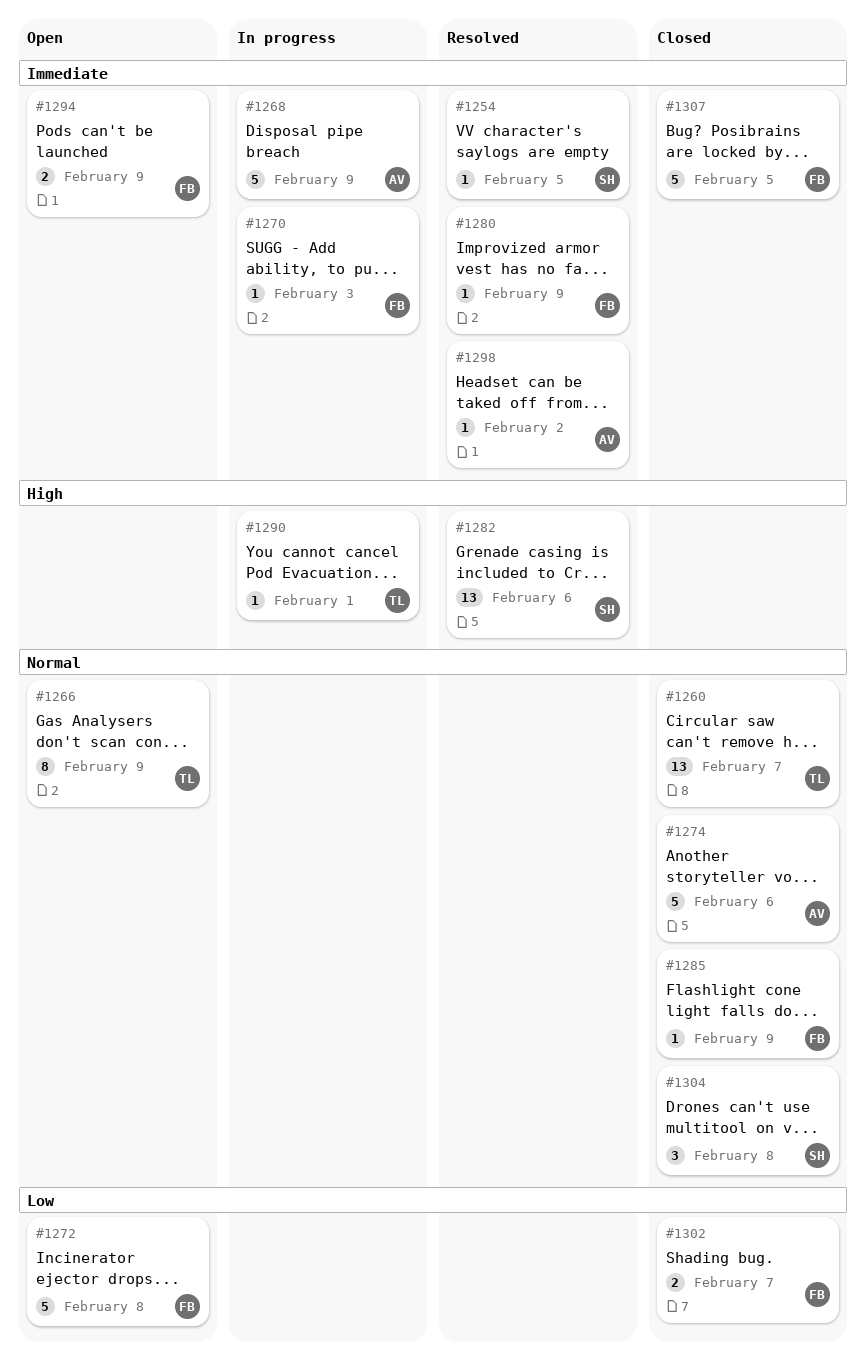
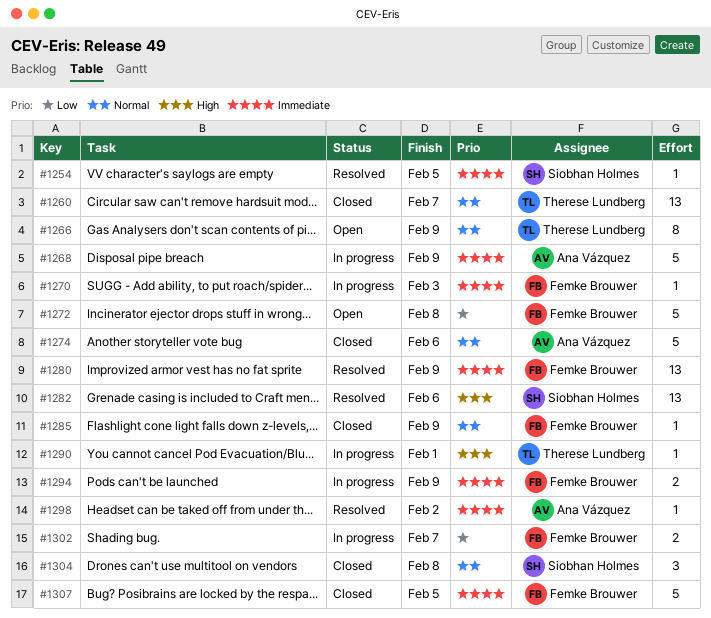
#1280, estimate: 1 -> 13
#1294, status: Open -> In progress
#1302, status: Closed -> In progress

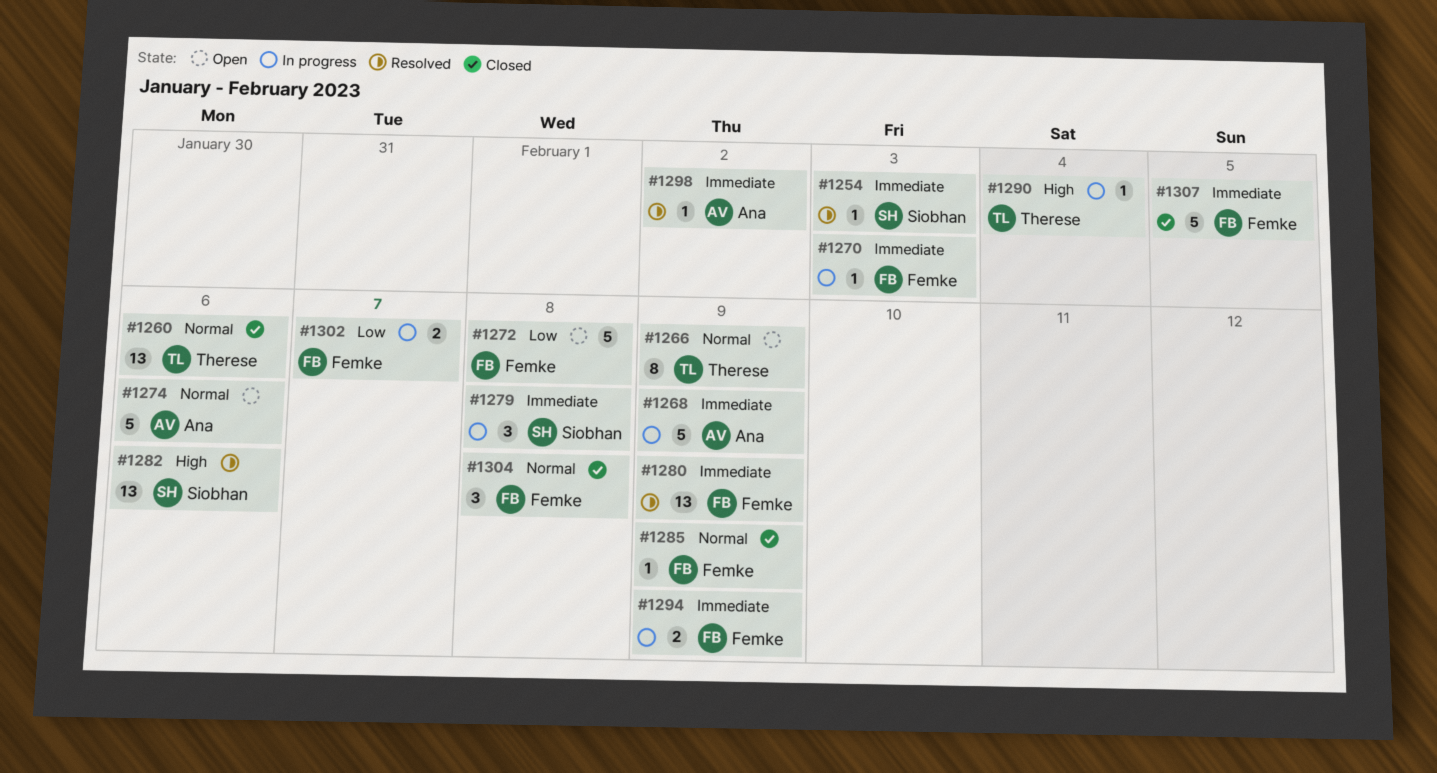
#1254, due: Feb 5 -> Feb 3
#1260, due: Feb 7 -> Feb 6
#1274, status: Closed -> Open
#1279: none -> present
#1290, due: Feb 1 -> Feb 4
#1304, owner: Siobhan Holmes -> Femke Brouwer

